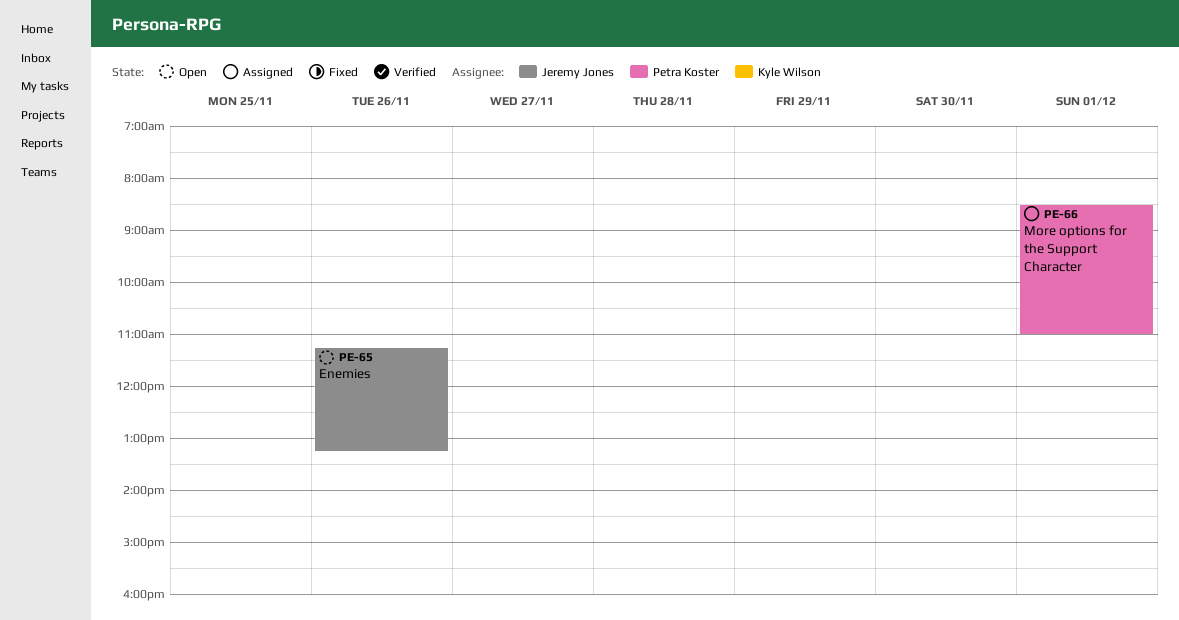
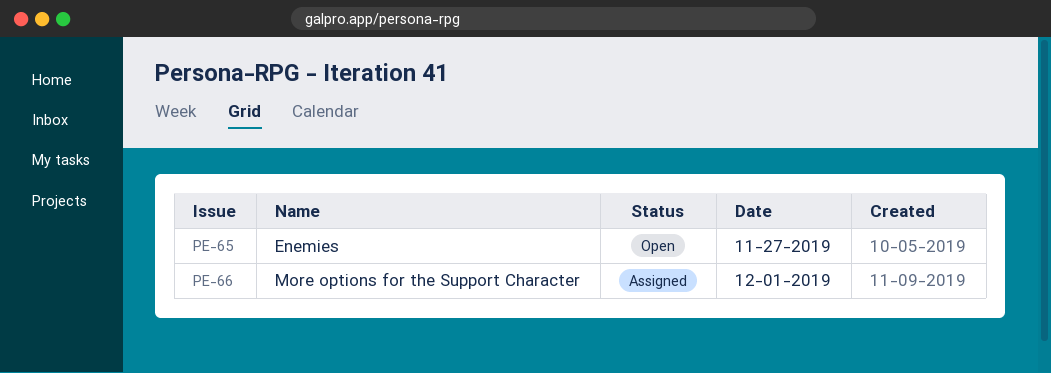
PE-65, day: Nov 26 -> Nov 27

